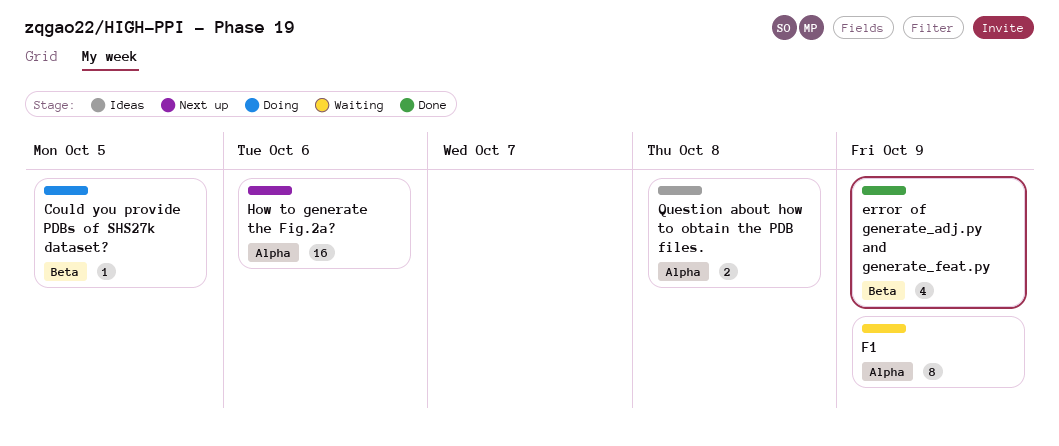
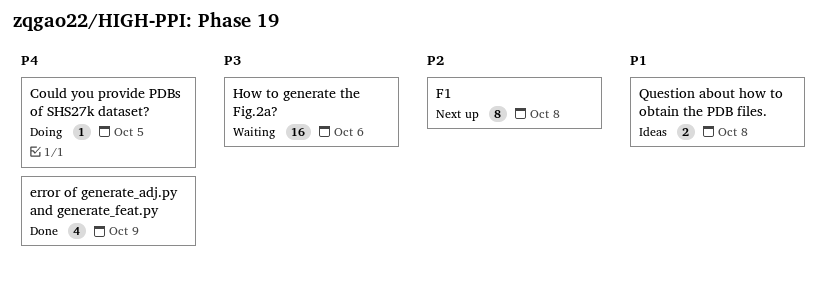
F1, status: Waiting -> Next up
F1, due: Oct 9 -> Oct 8
How to generate the Fig.2a?, status: Next up -> Waiting

